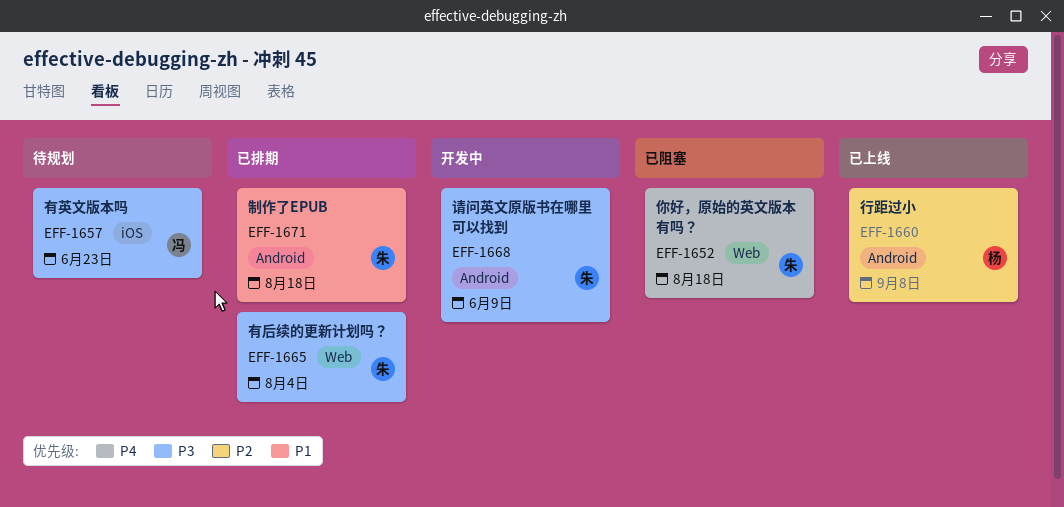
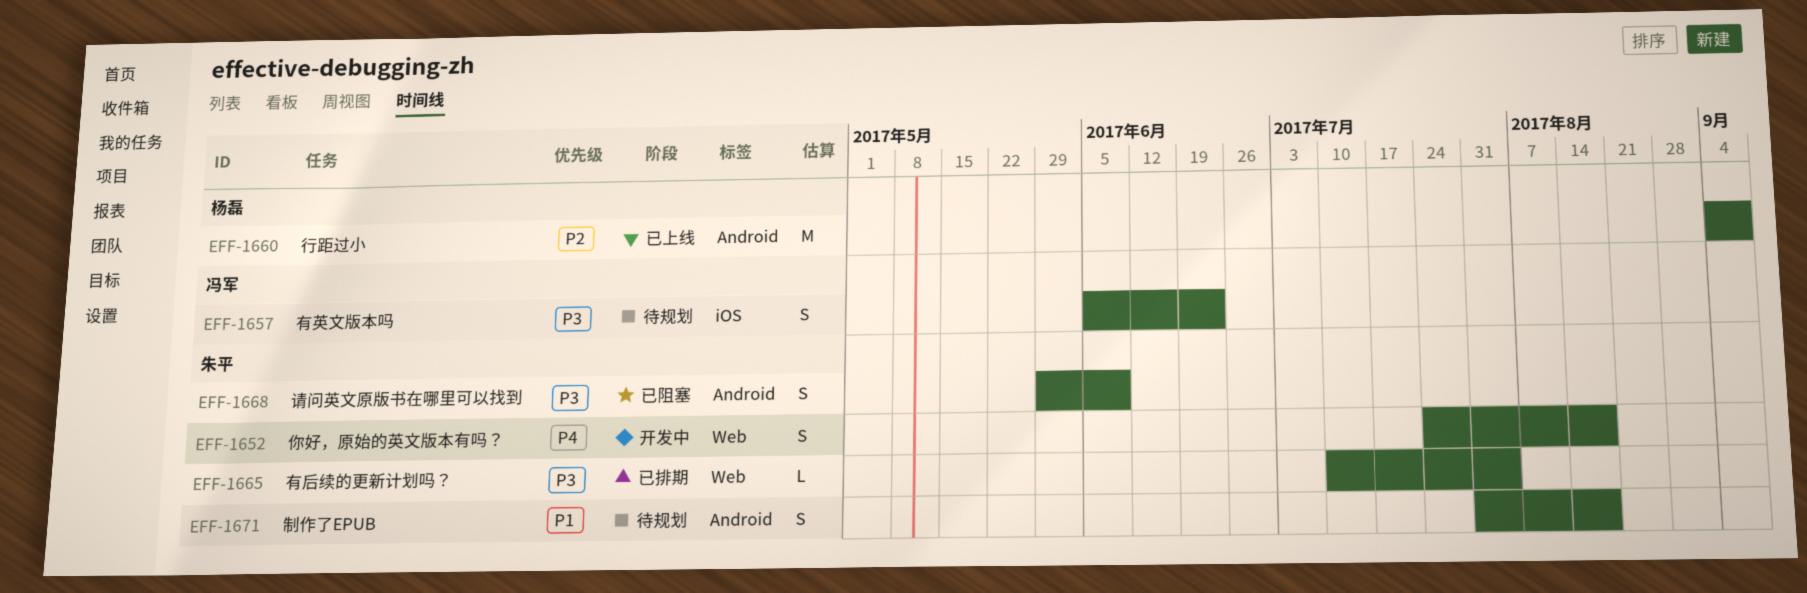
EFF-1652, status: 已阻塞 -> 开发中
EFF-1668, status: 开发中 -> 已阻塞
EFF-1671, status: 已排期 -> 待规划

